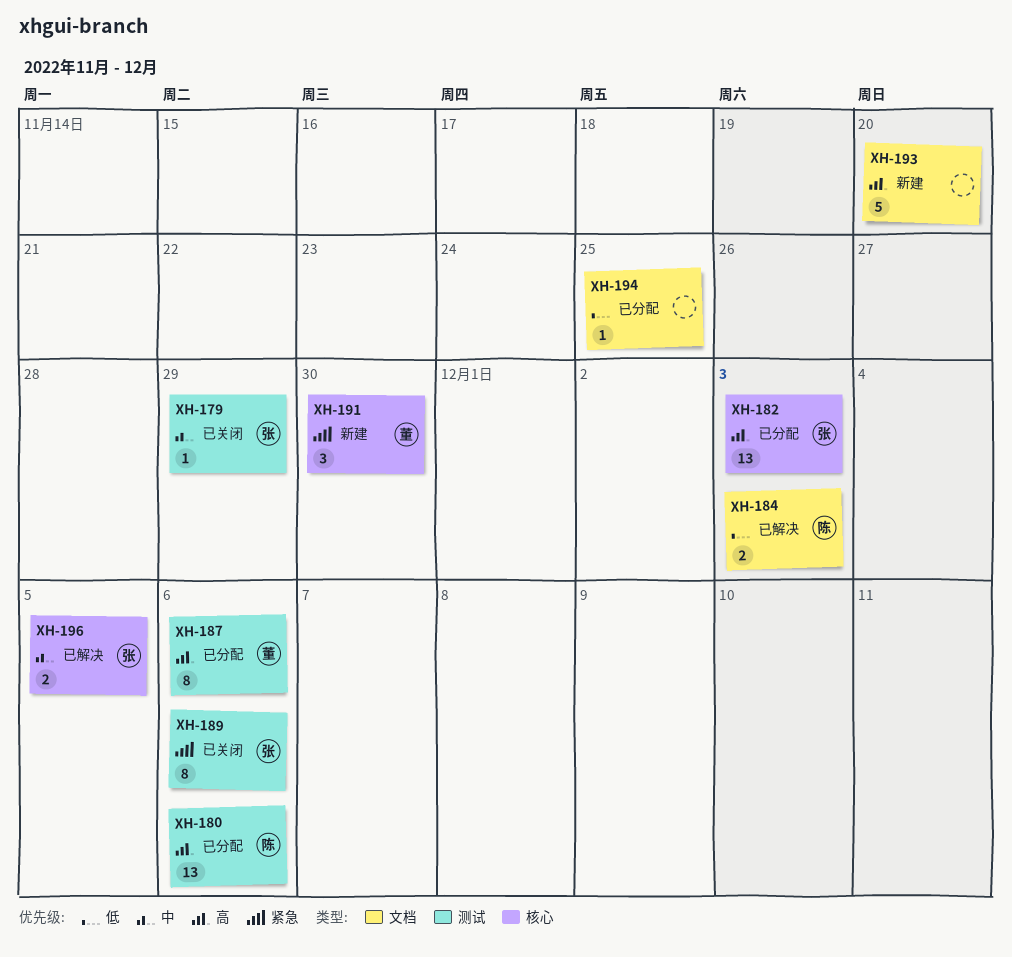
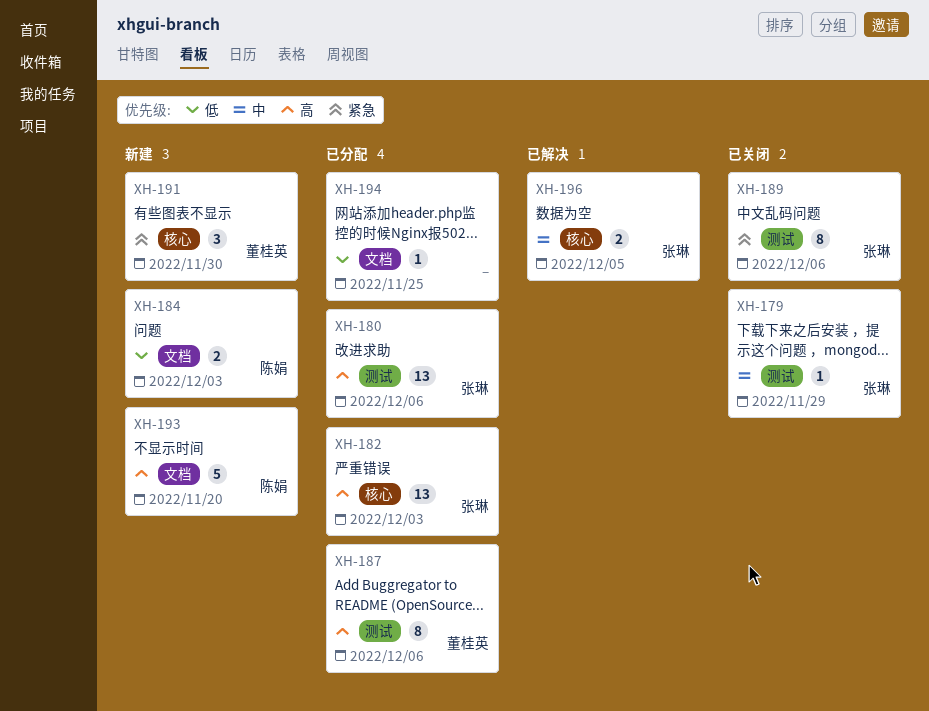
XH-180, owner: 陈娟 -> 张琳
XH-184, status: 已解决 -> 新建
XH-193, owner: none -> 陈娟

